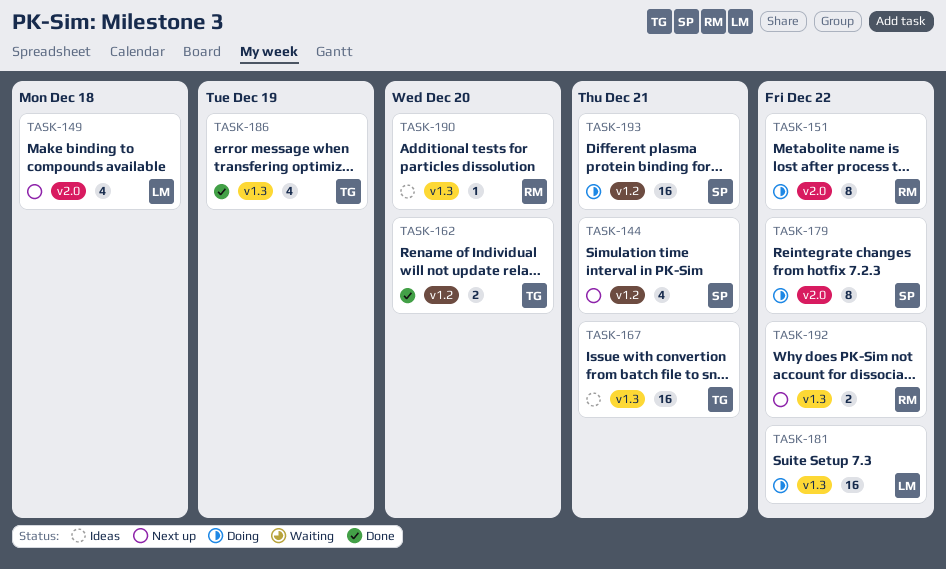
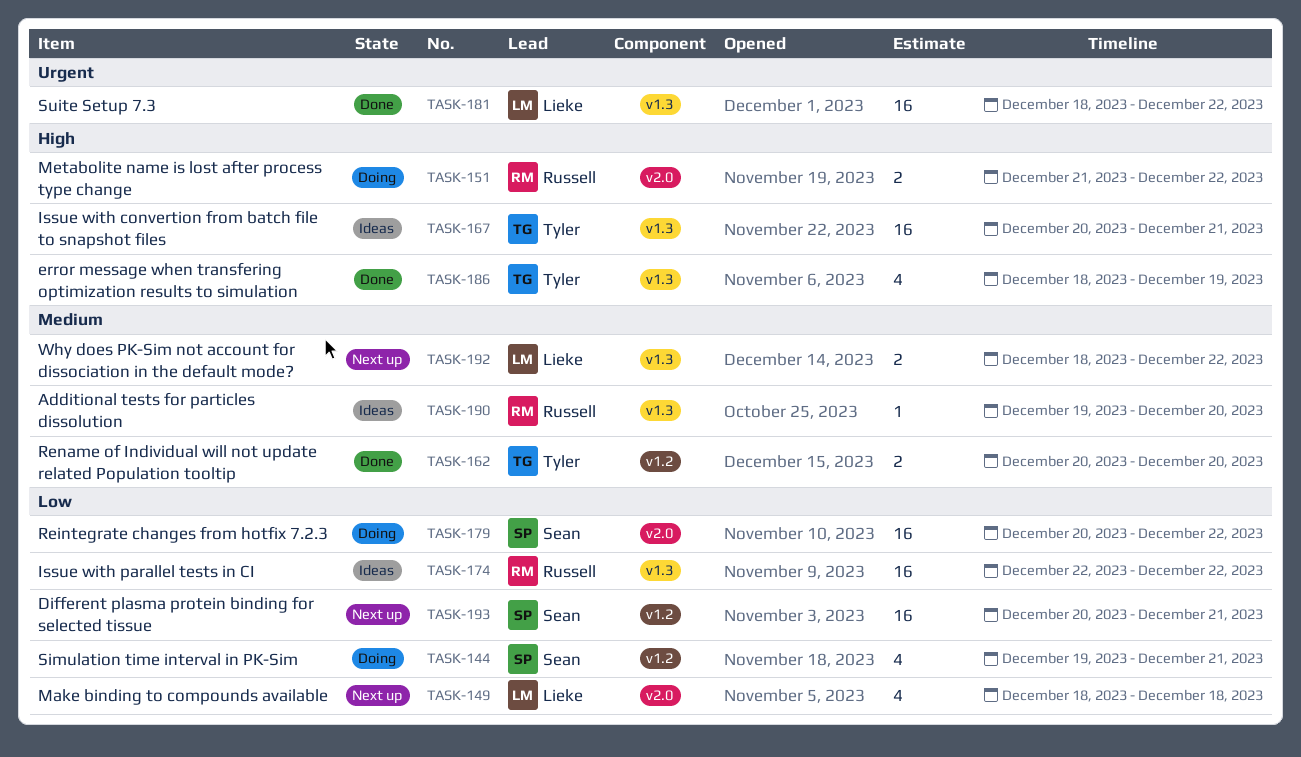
TASK-144, status: Next up -> Doing
TASK-151, estimate: 8 -> 2
TASK-174: none -> present
TASK-179, estimate: 8 -> 16
TASK-181, status: Doing -> Done
TASK-192, owner: Russell -> Lieke
TASK-193, status: Doing -> Next up

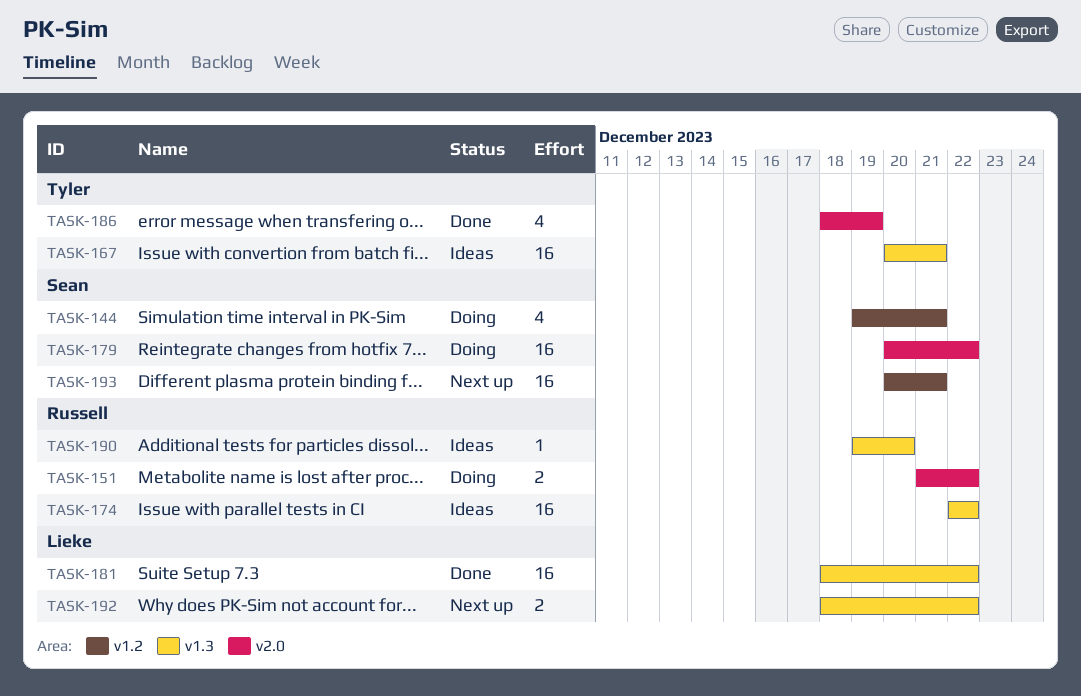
TASK-149: present -> none
TASK-162: present -> none
TASK-186, label: v1.3 -> v2.0

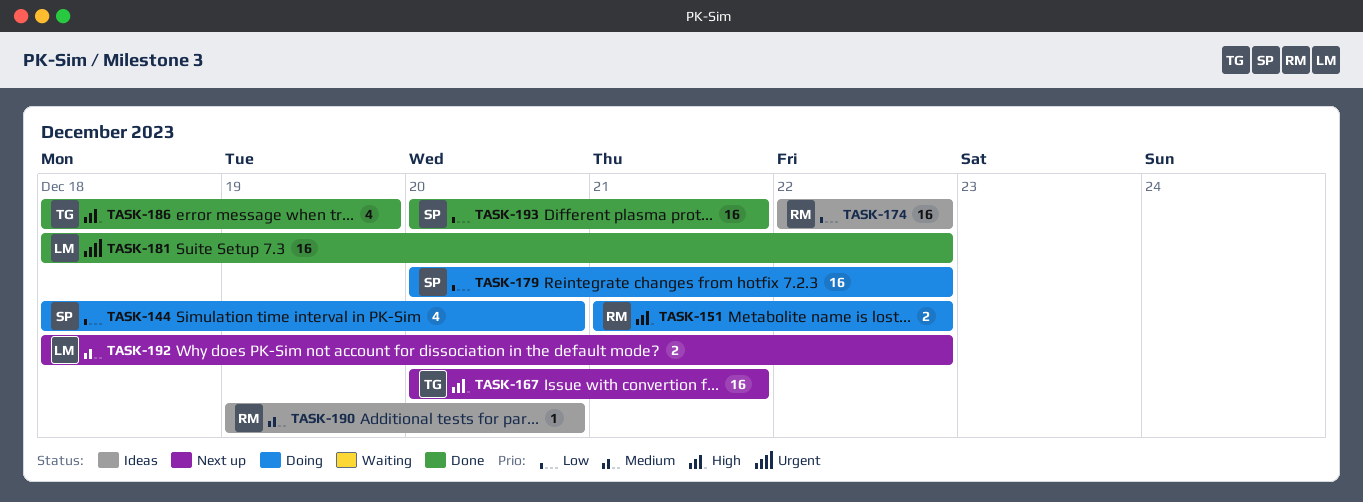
TASK-144, start: Dec 19 -> Dec 18
TASK-144, due: Dec 21 -> Dec 20
TASK-167, status: Ideas -> Next up
TASK-193, status: Next up -> Done

